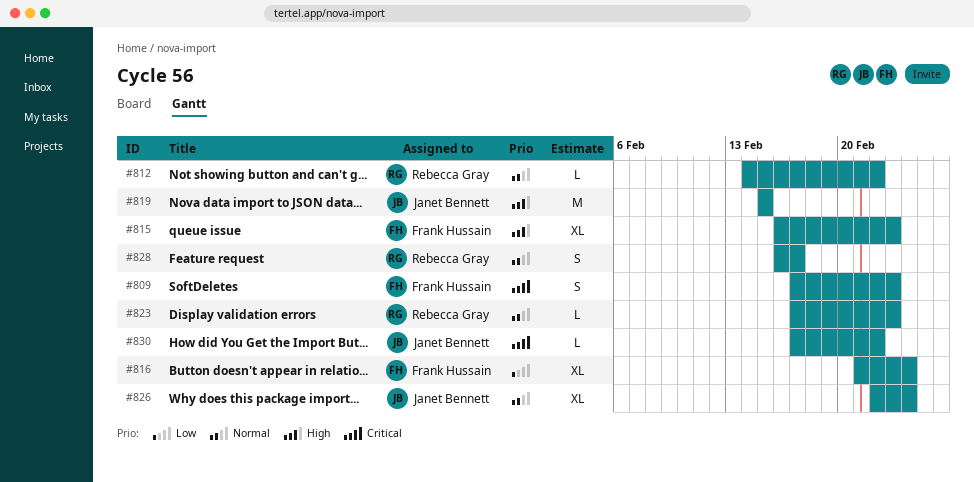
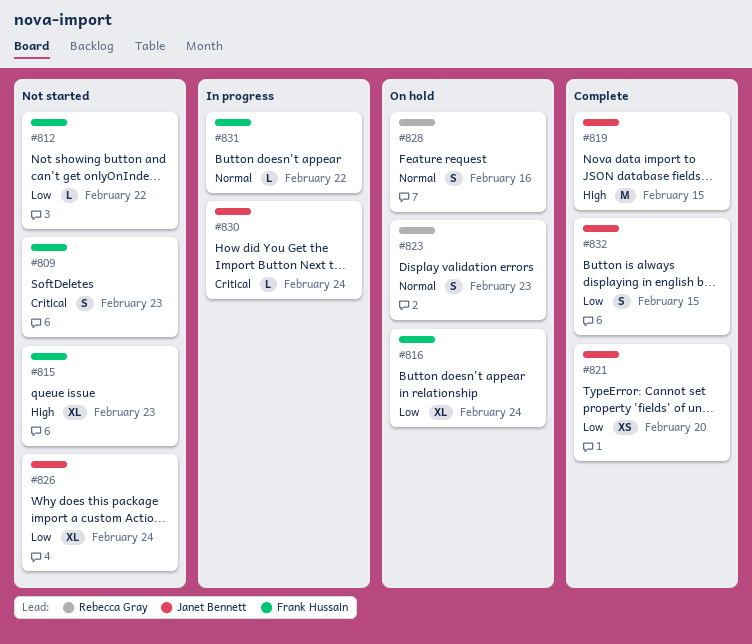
#812, owner: Rebecca Gray -> Frank Hussain
#812, priority: Normal -> Low
#821: none -> present
#823, estimate: L -> S
#826, priority: Normal -> Low
#828, due: Feb 17 -> Feb 16
#830, due: Feb 22 -> Feb 24
#831: none -> present
#832: none -> present

